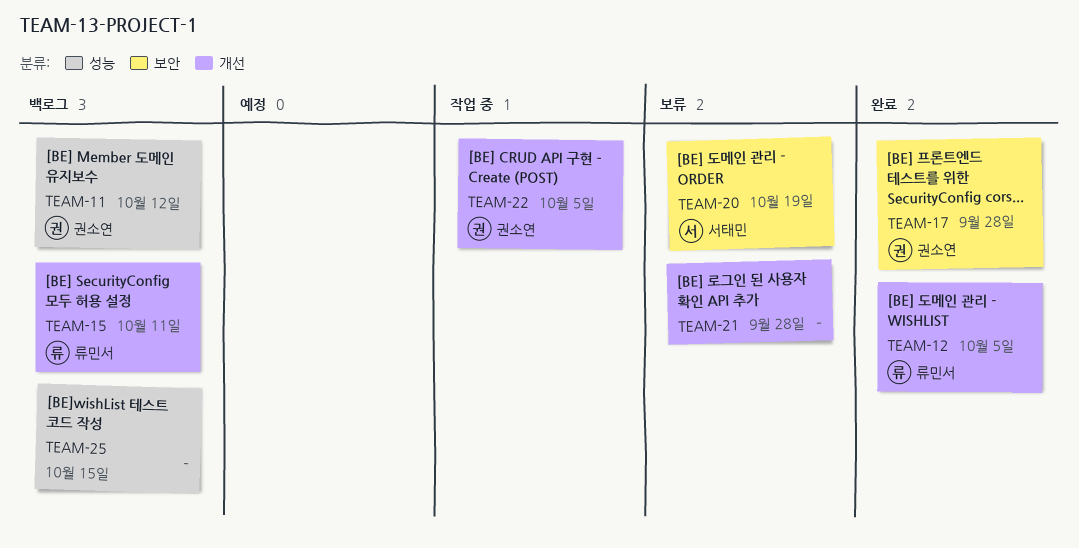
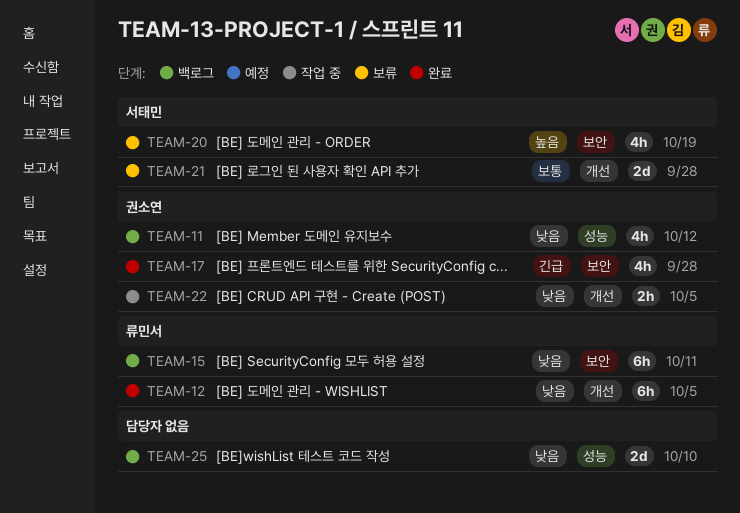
TEAM-15, label: 개선 -> 보안
TEAM-21, owner: none -> 서태민
TEAM-25, due: Oct 15 -> Oct 10

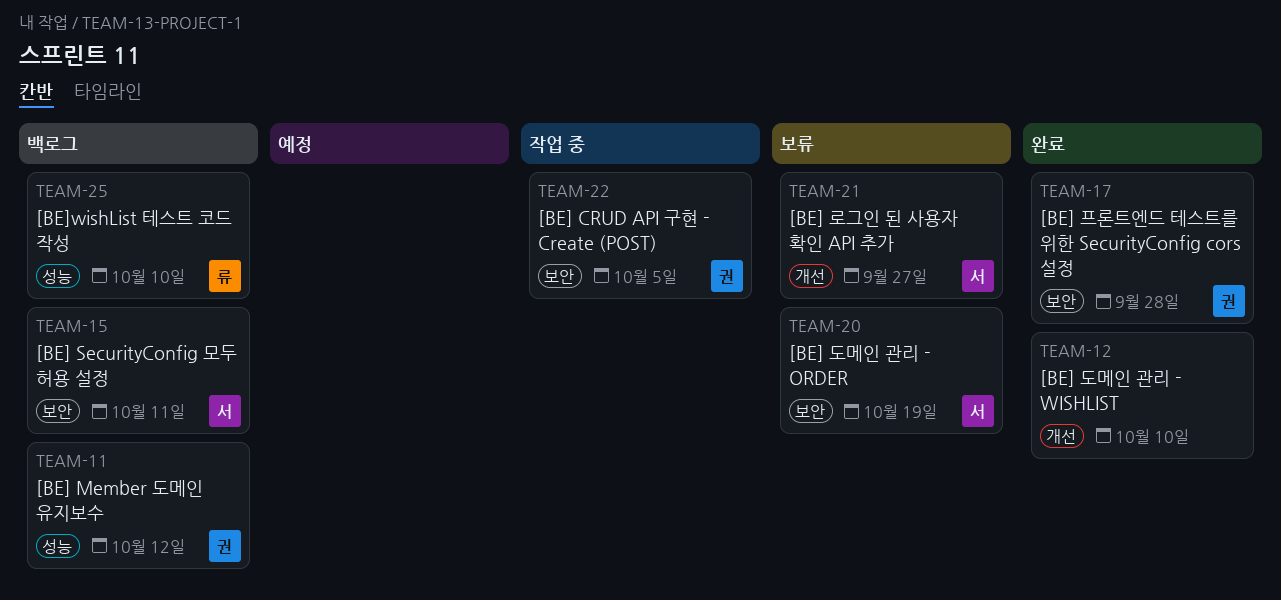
TEAM-12, owner: 류민서 -> none
TEAM-12, due: Oct 5 -> Oct 10
TEAM-15, owner: 류민서 -> 서태민
TEAM-21, due: Sep 28 -> Sep 27
TEAM-22, label: 개선 -> 보안
TEAM-25, owner: none -> 류민서

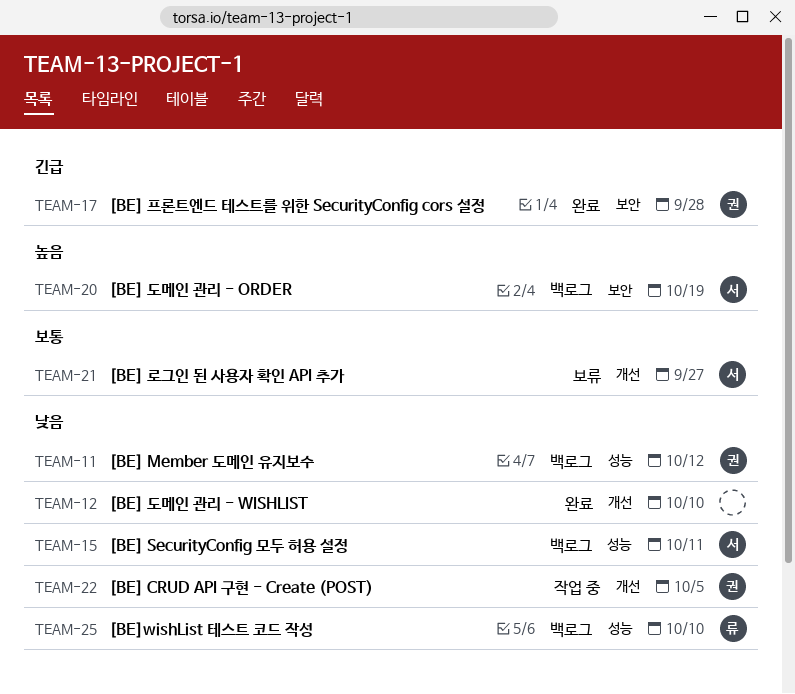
TEAM-15, label: 보안 -> 성능
TEAM-20, status: 보류 -> 백로그
TEAM-22, label: 보안 -> 개선

